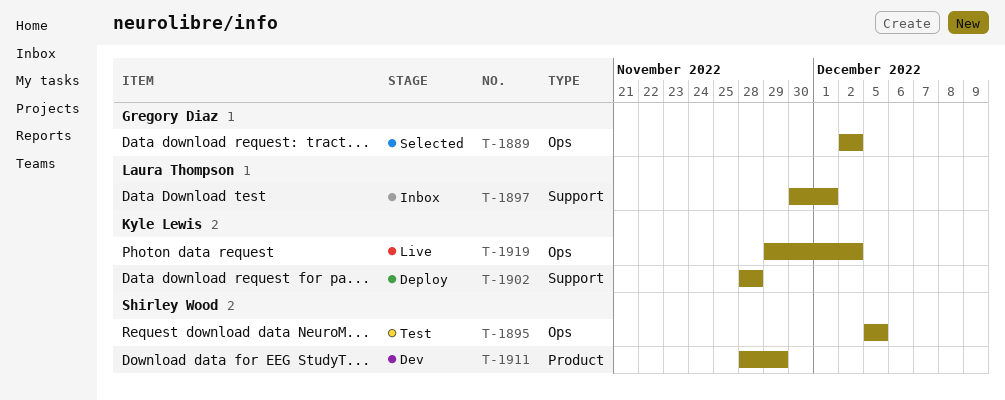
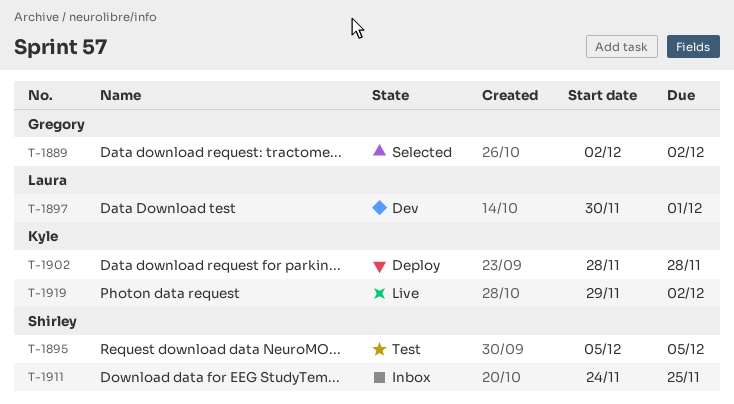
T-1897, status: Inbox -> Dev
T-1911, status: Dev -> Inbox
T-1911, start: Nov 28 -> Nov 24
T-1911, due: Nov 29 -> Nov 25

